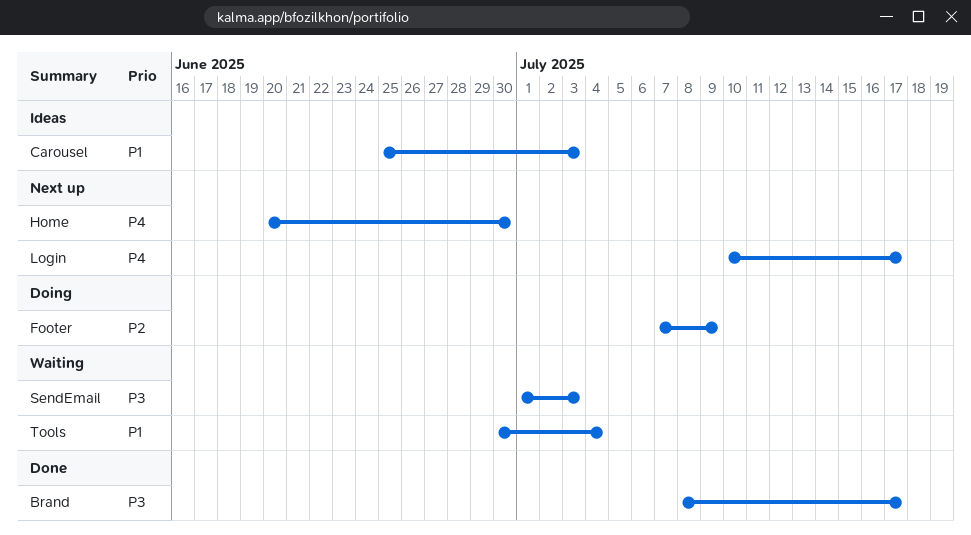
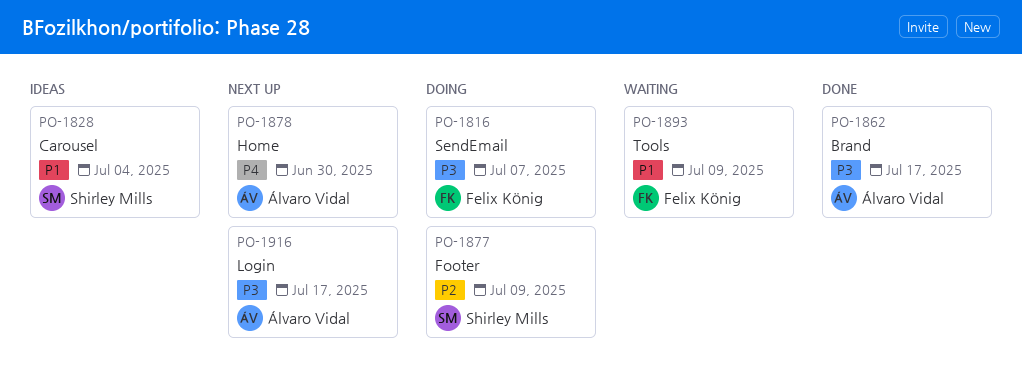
Carousel, due: Jul 3 -> Jul 4
Login, priority: P4 -> P3
SendEmail, status: Waiting -> Doing
SendEmail, due: Jul 3 -> Jul 7
Tools, due: Jul 4 -> Jul 9

